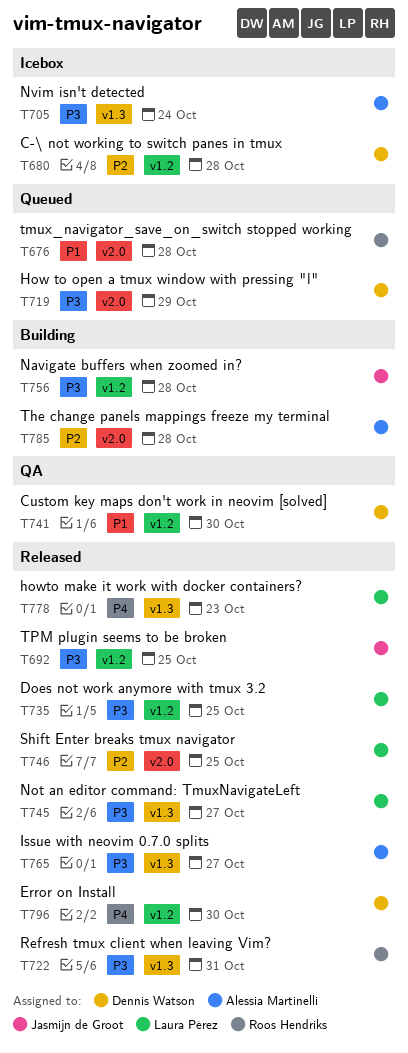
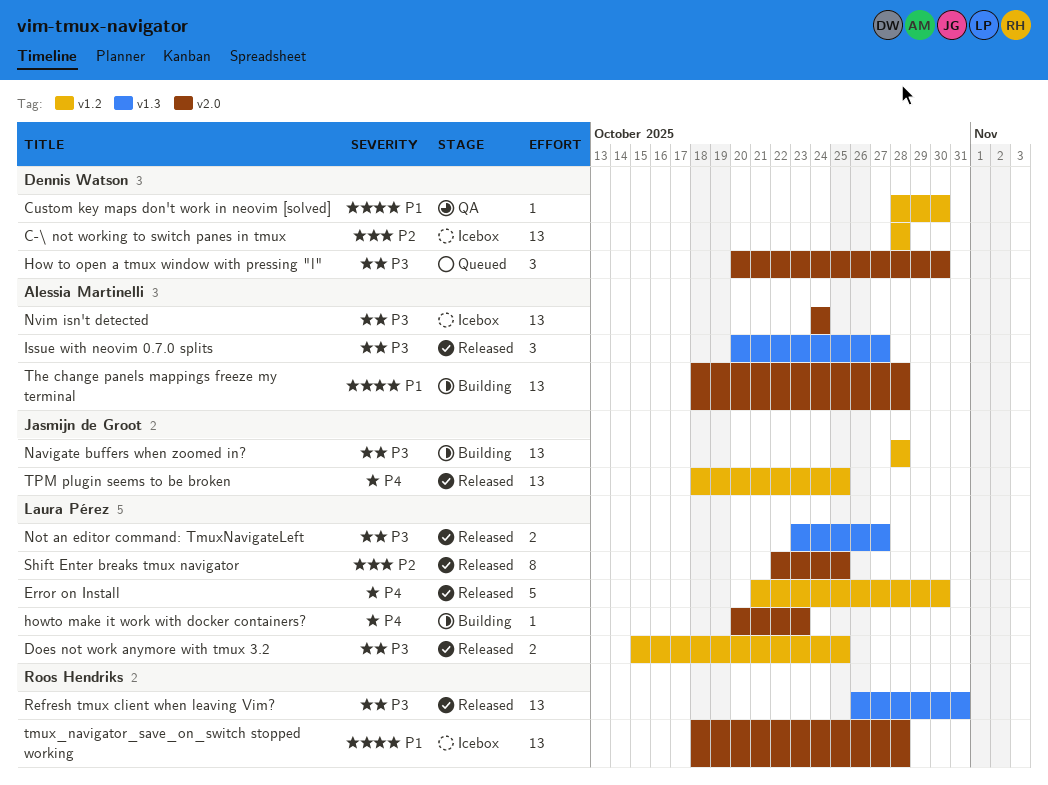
Error on Install, owner: Dennis Watson -> Laura Pérez
How to open a tmux window with pressing "l", due: Oct 29 -> Oct 30
howto make it work with docker containers?, status: Released -> Building
howto make it work with docker containers?, label: v1.3 -> v2.0
Nvim isn't detected, label: v1.3 -> v2.0
The change panels mappings freeze my terminal, priority: P2 -> P1
tmux_navigator_save_on_switch stopped working, status: Queued -> Icebox
TPM plugin seems to be broken, priority: P3 -> P4

